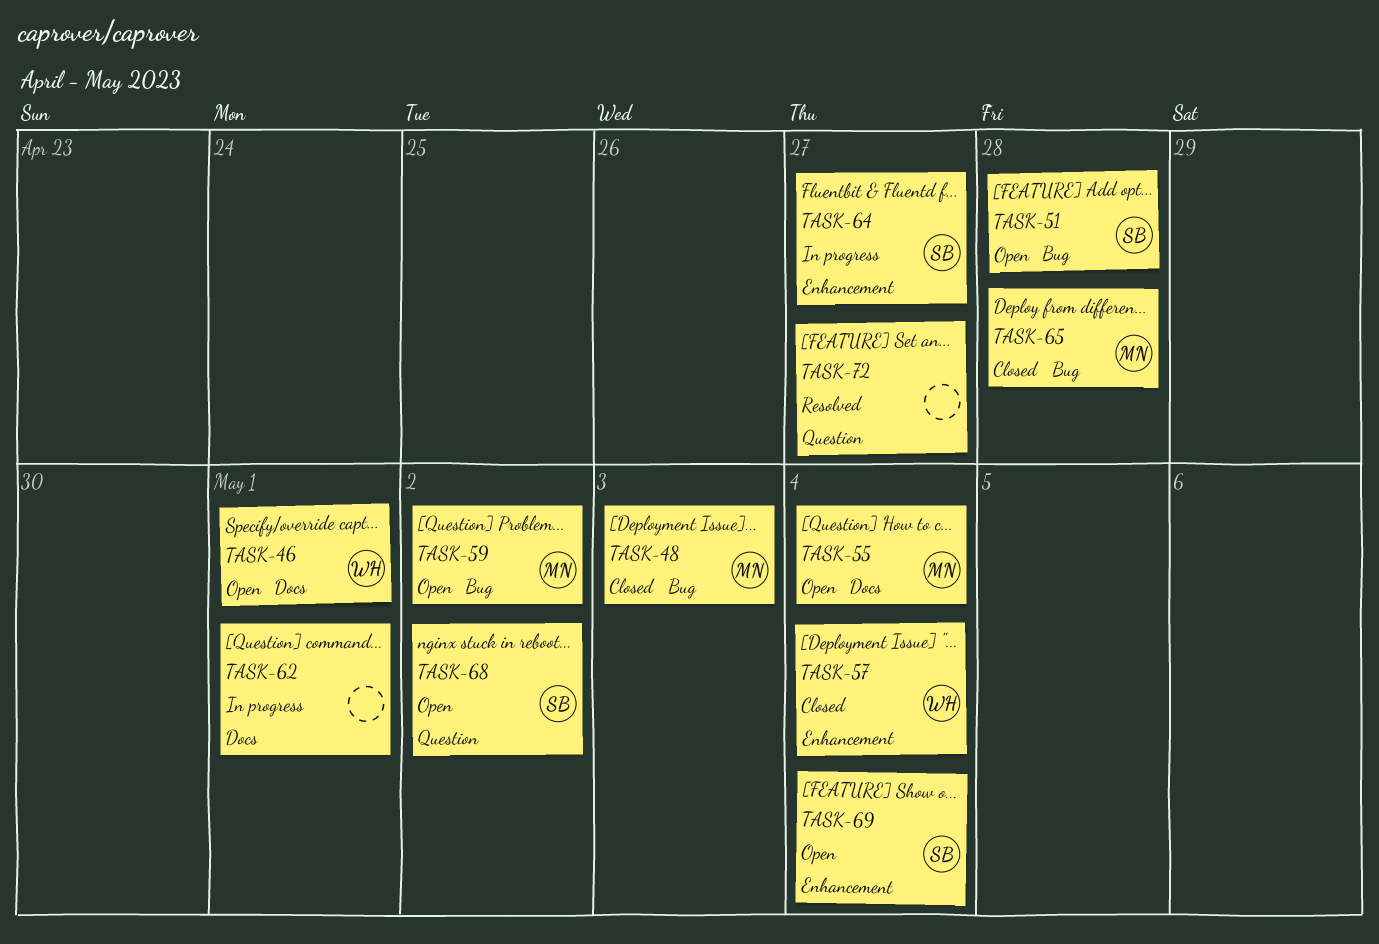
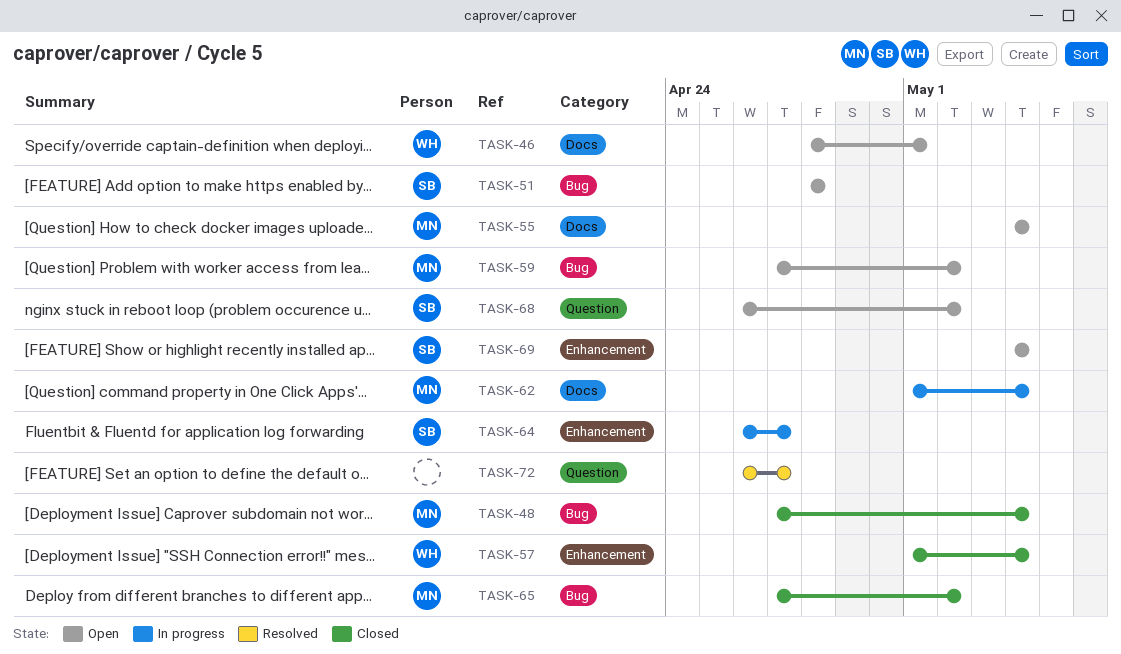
TASK-48, due: May 3 -> May 4
TASK-62, owner: none -> MN
TASK-62, due: May 1 -> May 4
TASK-65, due: Apr 28 -> May 2

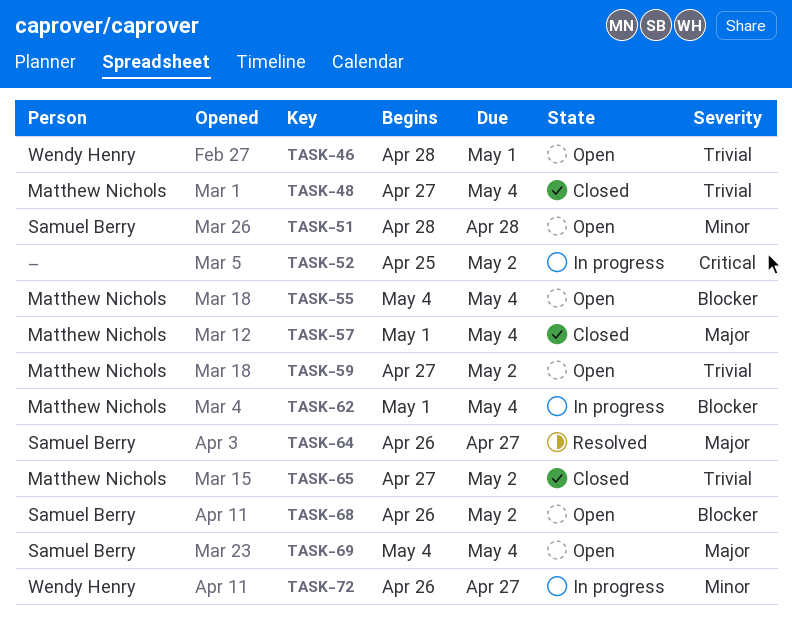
TASK-52: none -> present
TASK-57, owner: Wendy Henry -> Matthew Nichols
TASK-64, status: In progress -> Resolved
TASK-72, status: Resolved -> In progress
TASK-72, owner: none -> Wendy Henry

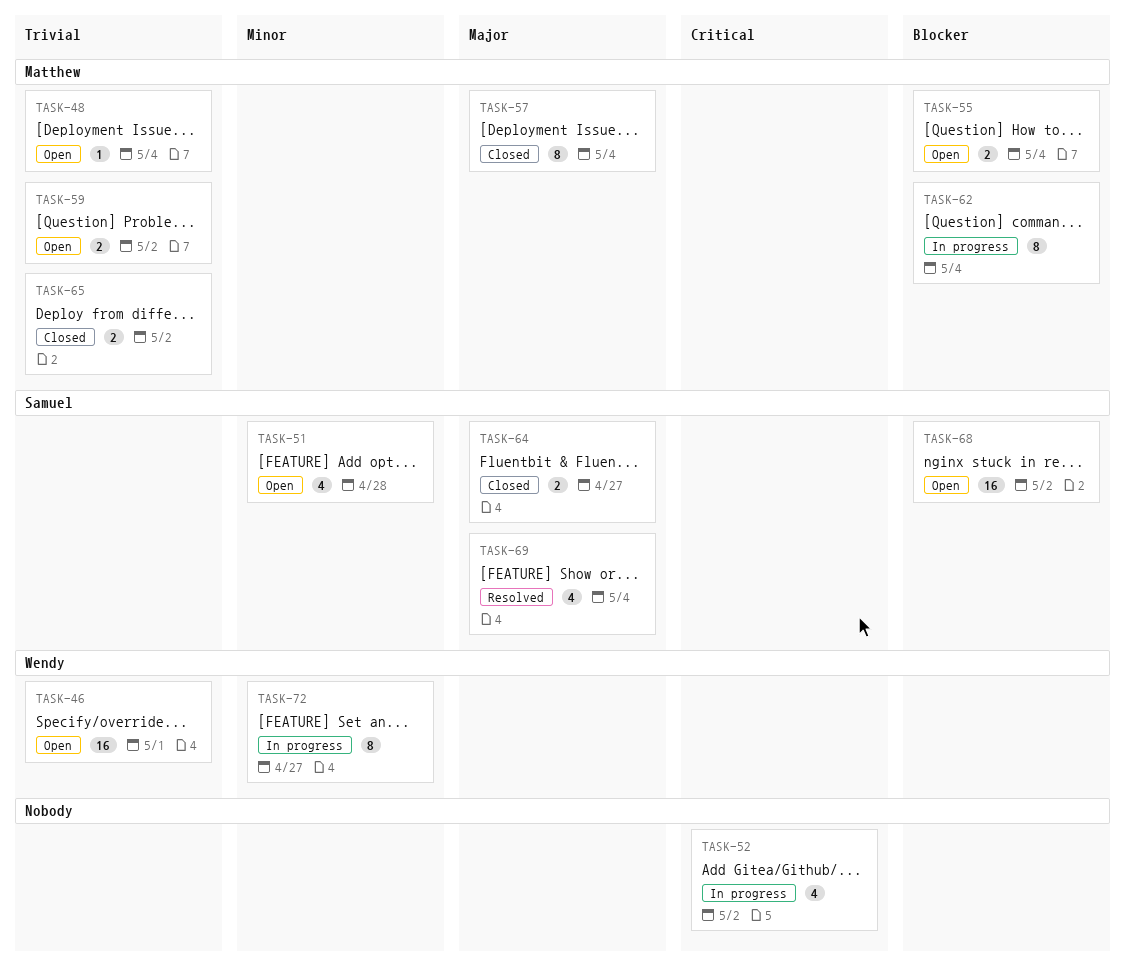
TASK-48, status: Closed -> Open
TASK-64, status: Resolved -> Closed
TASK-69, status: Open -> Resolved

